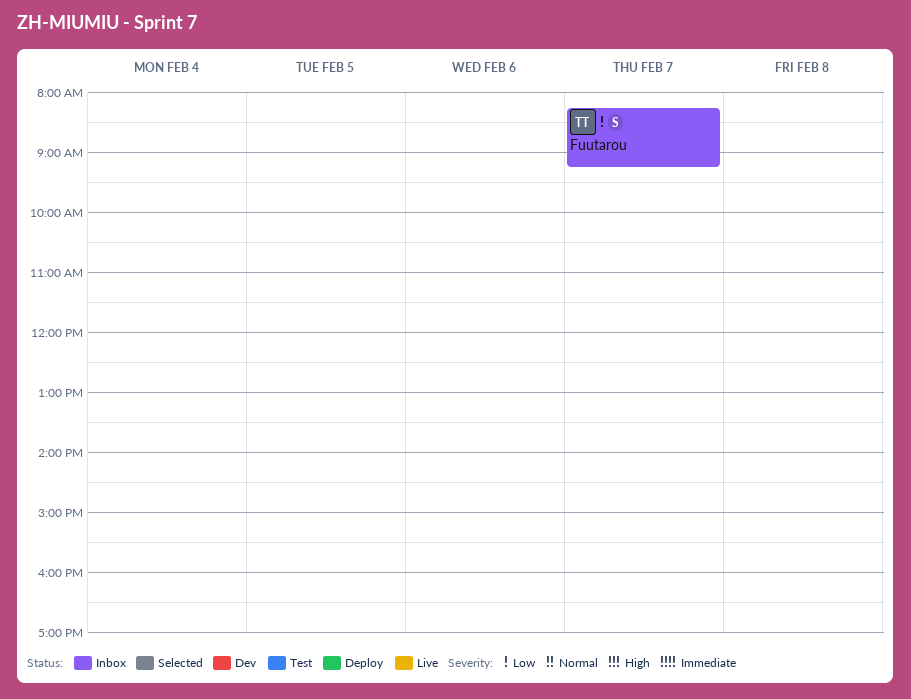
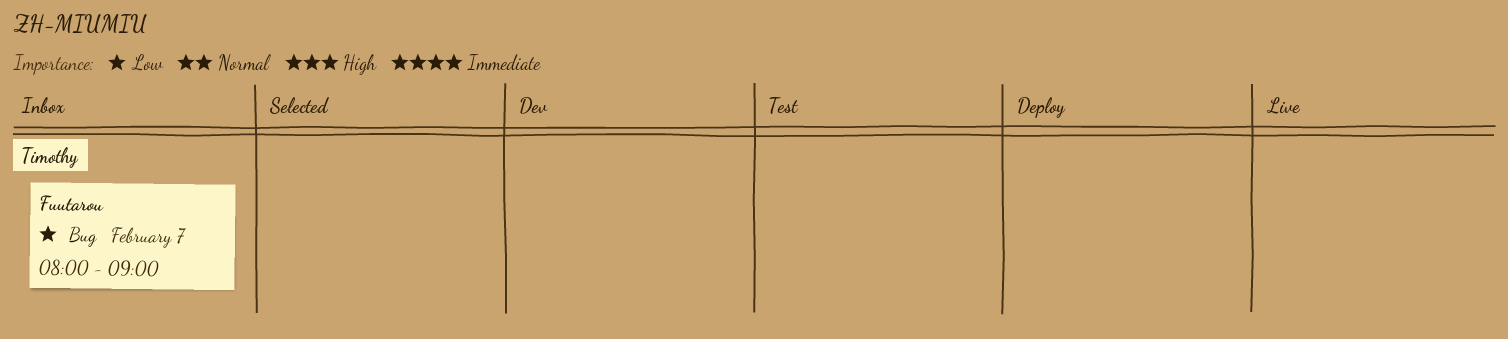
Fuutarou, begins: 08:15 -> 08:00
Fuutarou, ends: 09:15 -> 09:00

